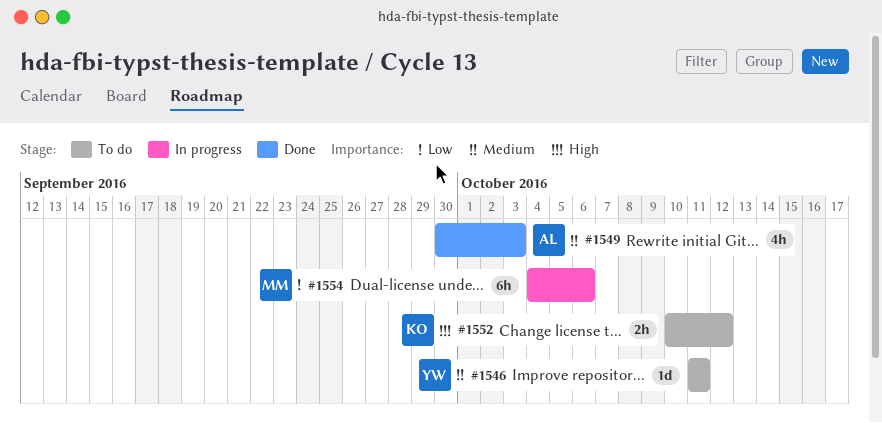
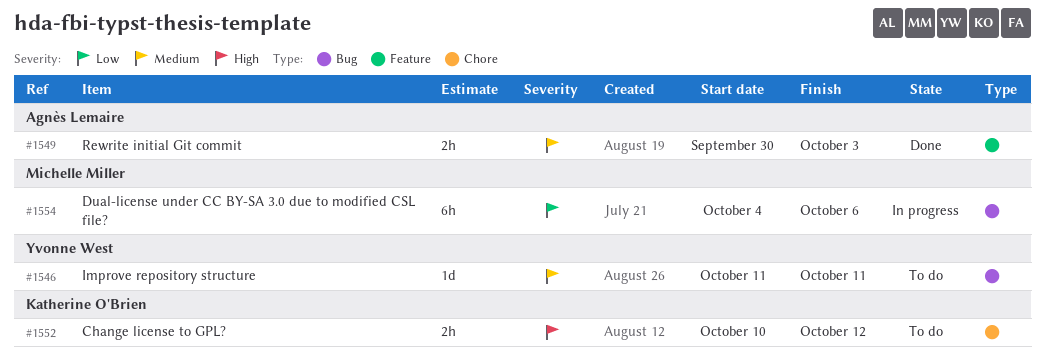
#1549, estimate: 4h -> 2h

